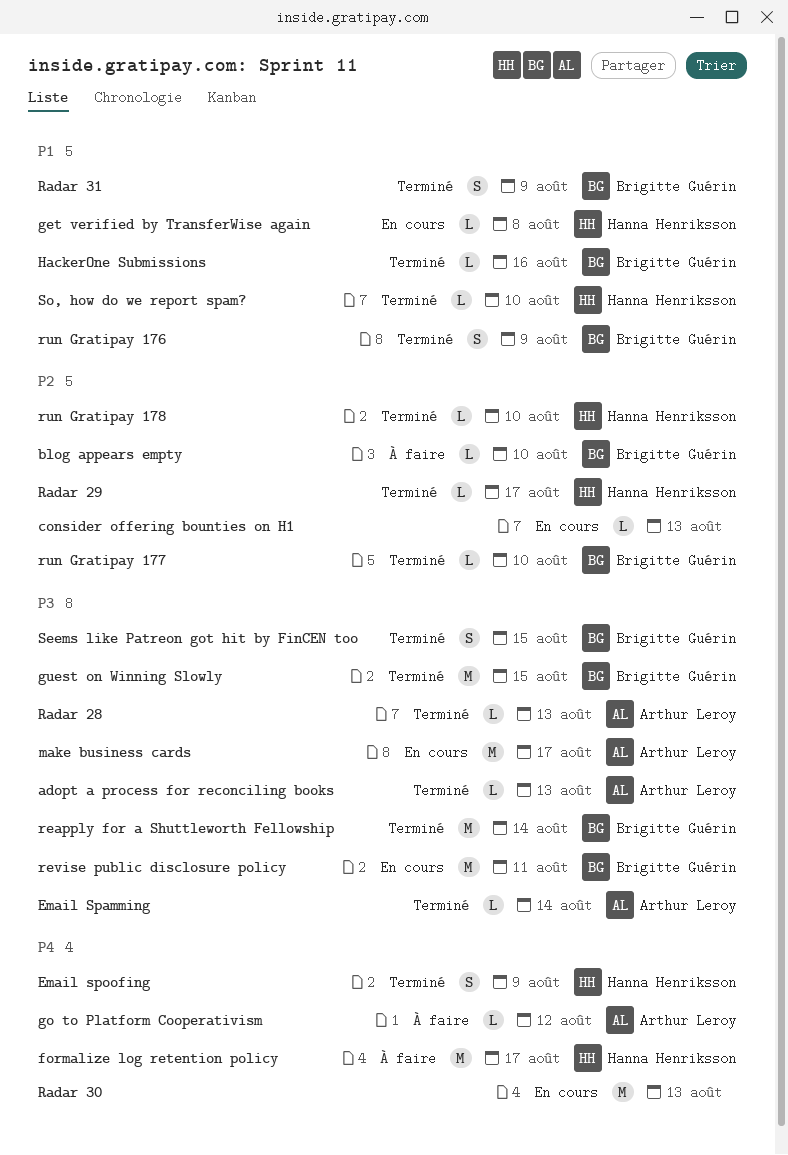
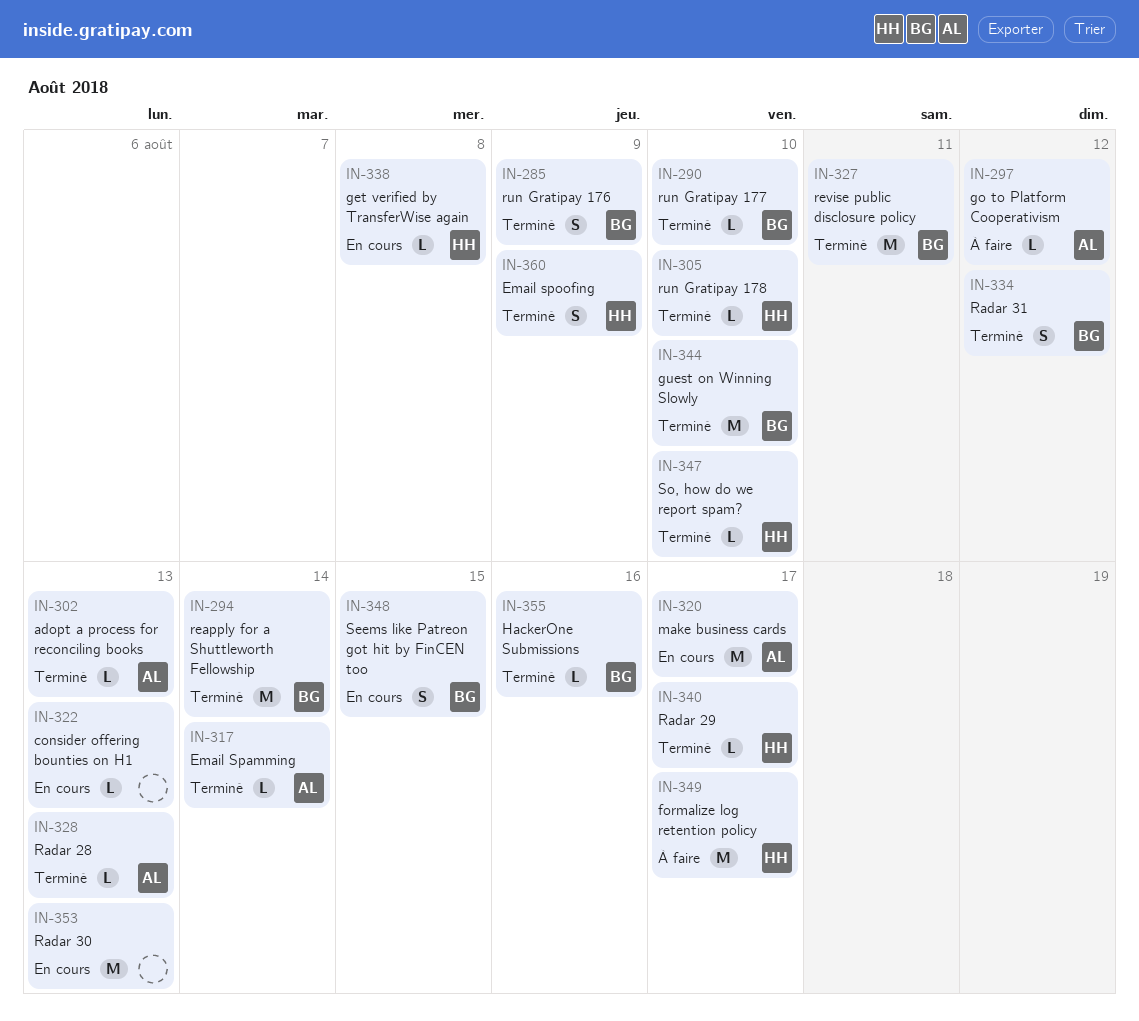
blog appears empty: present -> none
guest on Winning Slowly, due: Aug 15 -> Aug 10
Radar 31, due: Aug 9 -> Aug 12
revise public disclosure policy, status: En cours -> Terminé
Seems like Patreon got hit by FinCEN too, status: Terminé -> En cours

